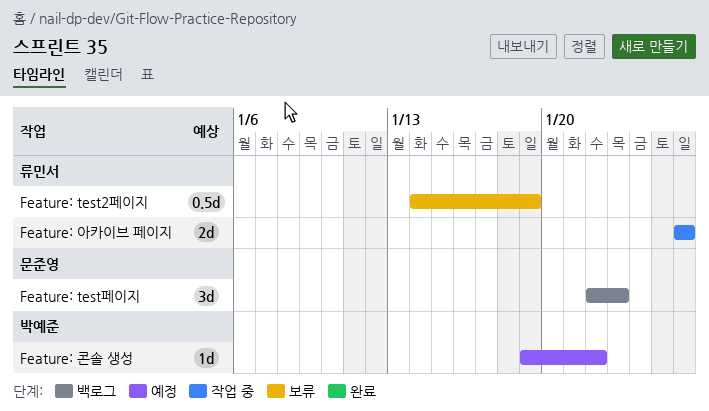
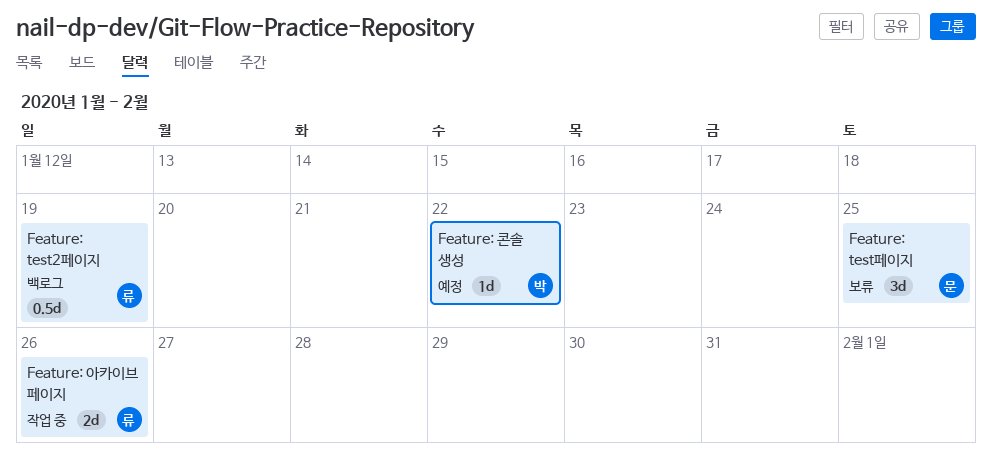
Feature: test2페이지, status: 보류 -> 백로그
Feature: test페이지, status: 백로그 -> 보류
Feature: test페이지, due: Jan 23 -> Jan 25

